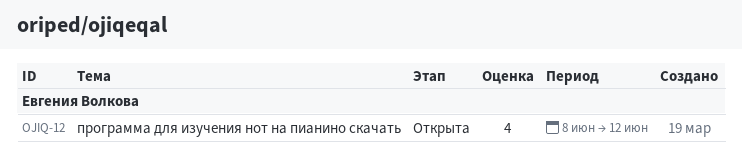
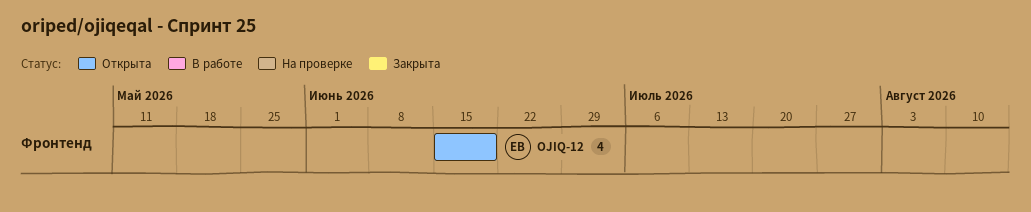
OJIQ-12, start: Jun 8 -> Jun 15
OJIQ-12, due: Jun 12 -> Jun 19

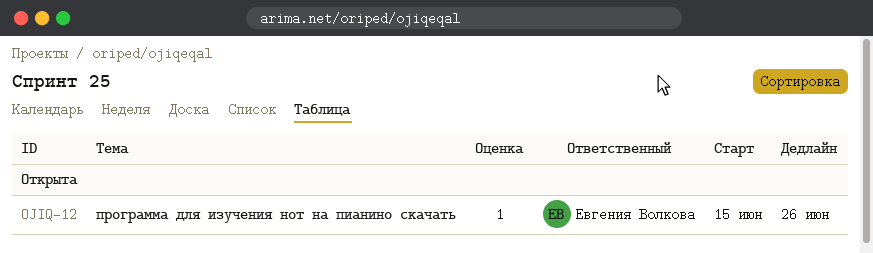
OJIQ-12, estimate: 4 -> 1
OJIQ-12, due: Jun 19 -> Jun 26

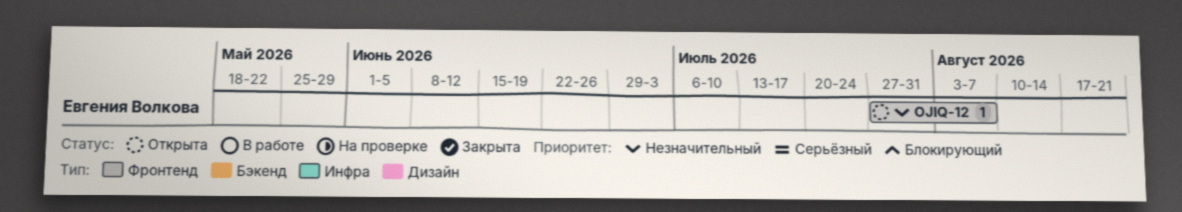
OJIQ-12, start: Jun 15 -> Jul 27
OJIQ-12, due: Jun 26 -> Aug 7

